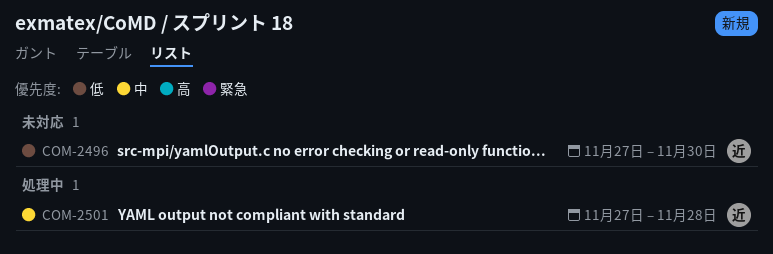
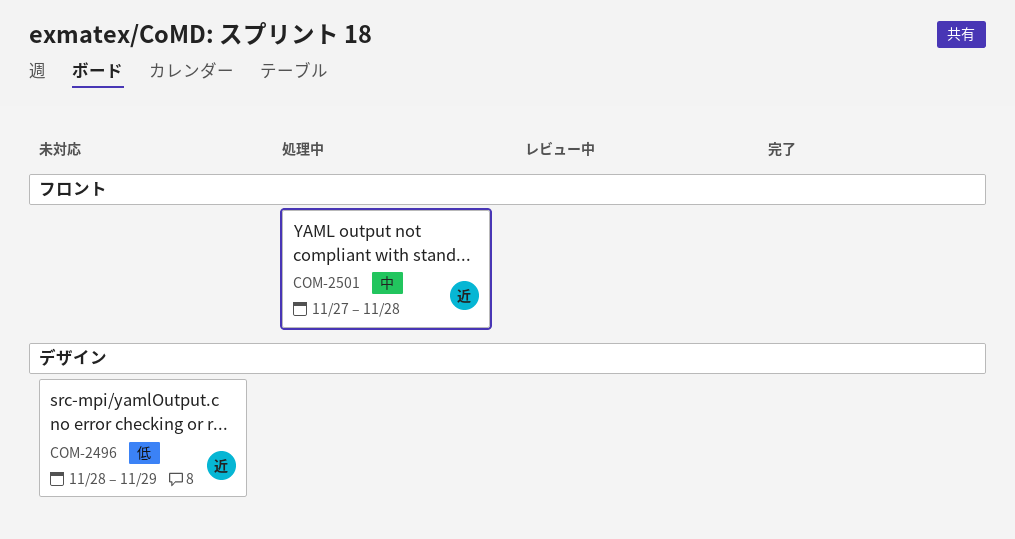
COM-2496, start: Nov 27 -> Nov 28
COM-2496, due: Nov 30 -> Nov 29

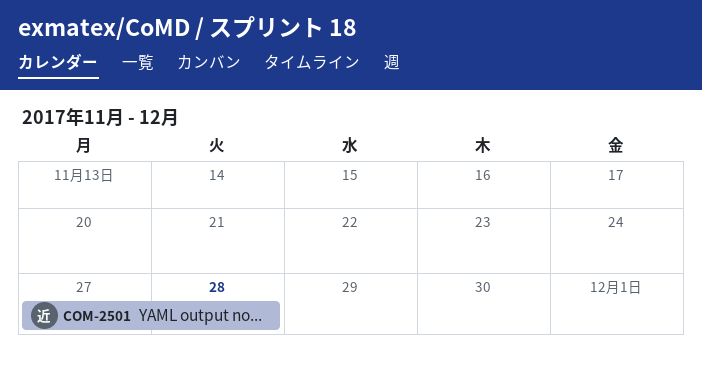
COM-2496: present -> none

